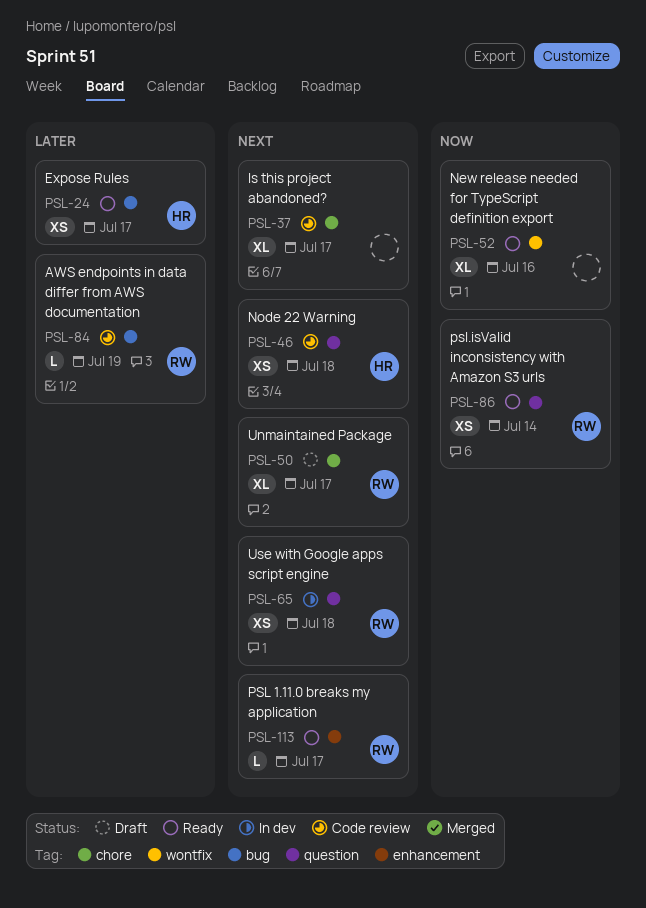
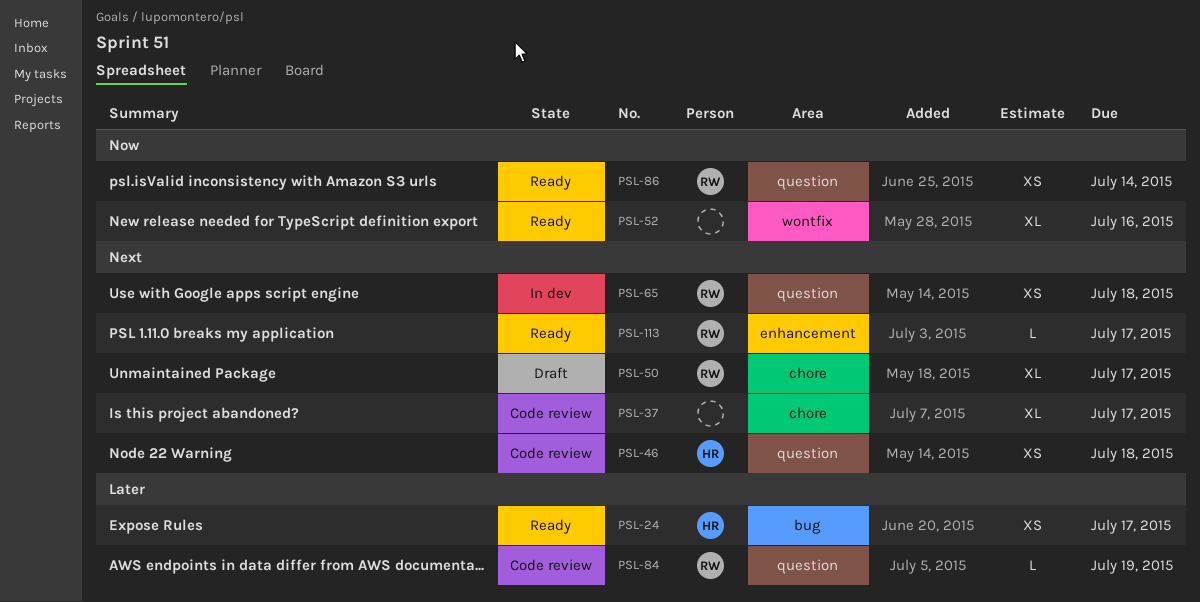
PSL-84, label: bug -> question

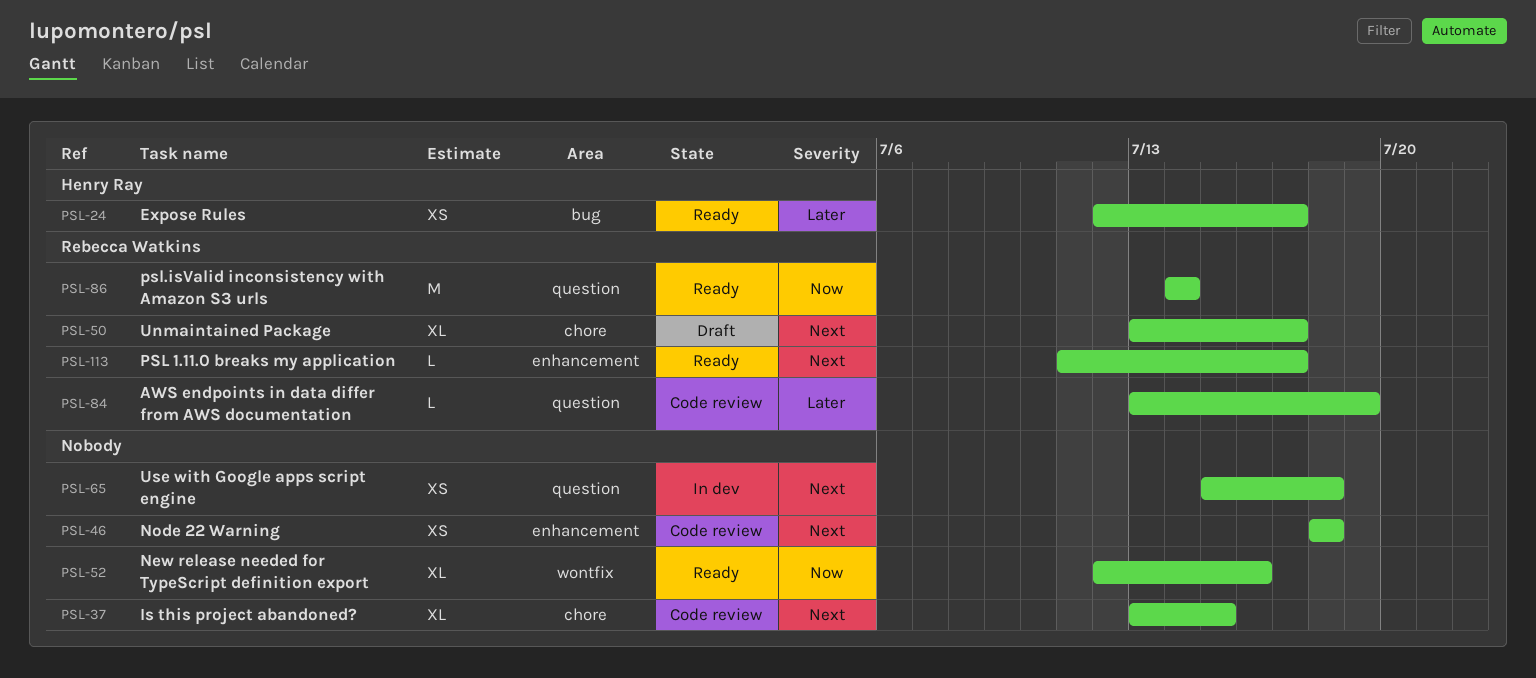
PSL-37, due: Jul 17 -> Jul 15
PSL-46, owner: Henry Ray -> none
PSL-46, label: question -> enhancement
PSL-65, owner: Rebecca Watkins -> none
PSL-86, estimate: XS -> M

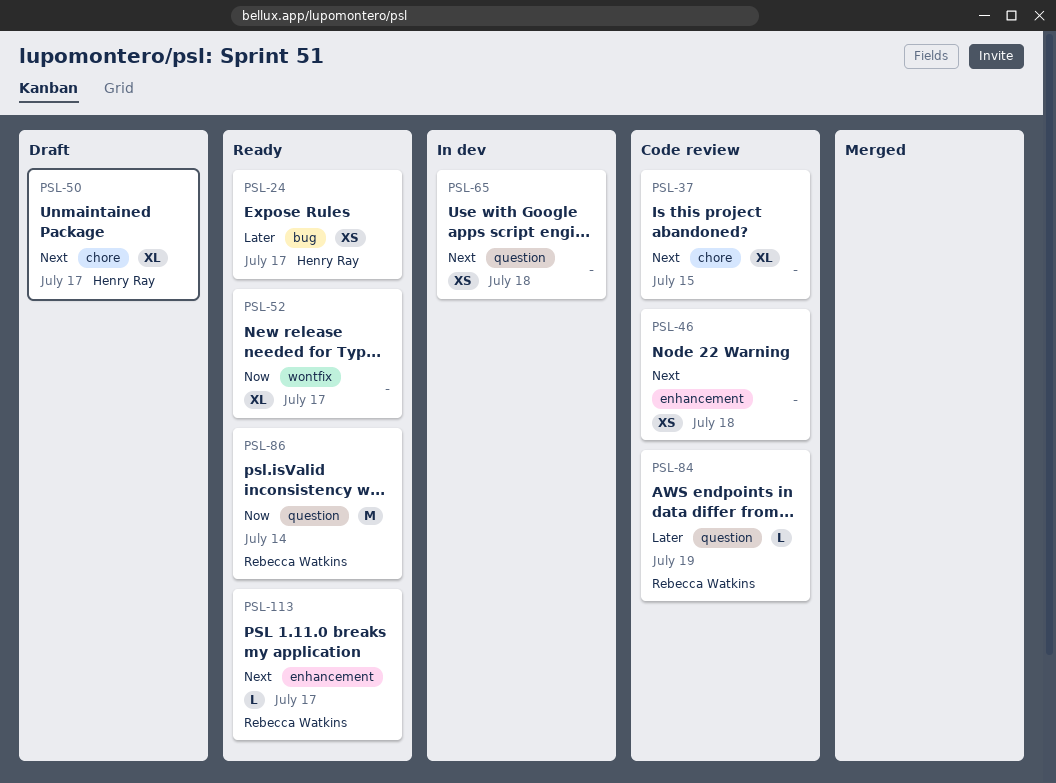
PSL-50, owner: Rebecca Watkins -> Henry Ray
PSL-52, due: Jul 16 -> Jul 17

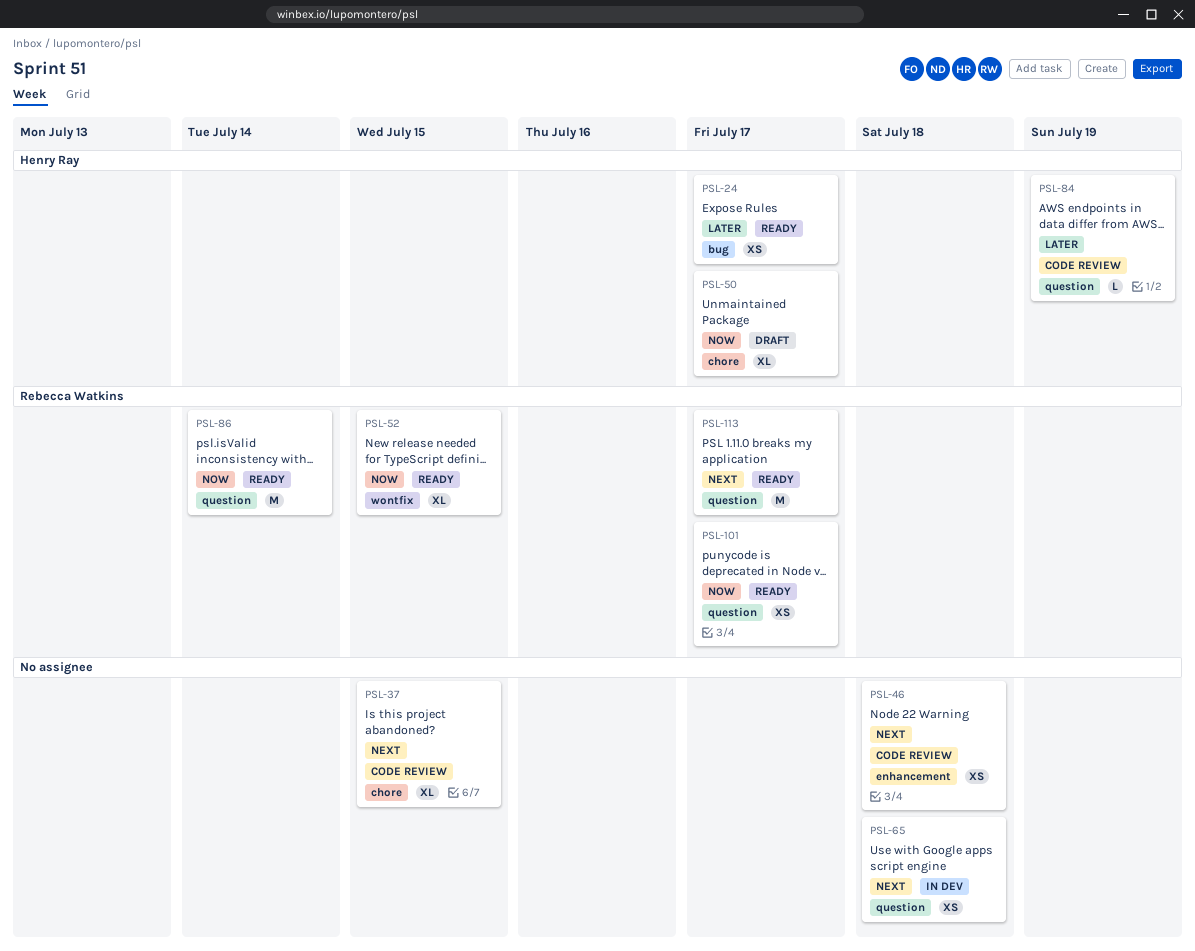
PSL-50, priority: Next -> Now
PSL-52, owner: none -> Rebecca Watkins
PSL-52, due: Jul 17 -> Jul 15
PSL-84, owner: Rebecca Watkins -> Henry Ray
PSL-101: none -> present
PSL-113, label: enhancement -> question
PSL-113, estimate: L -> M

